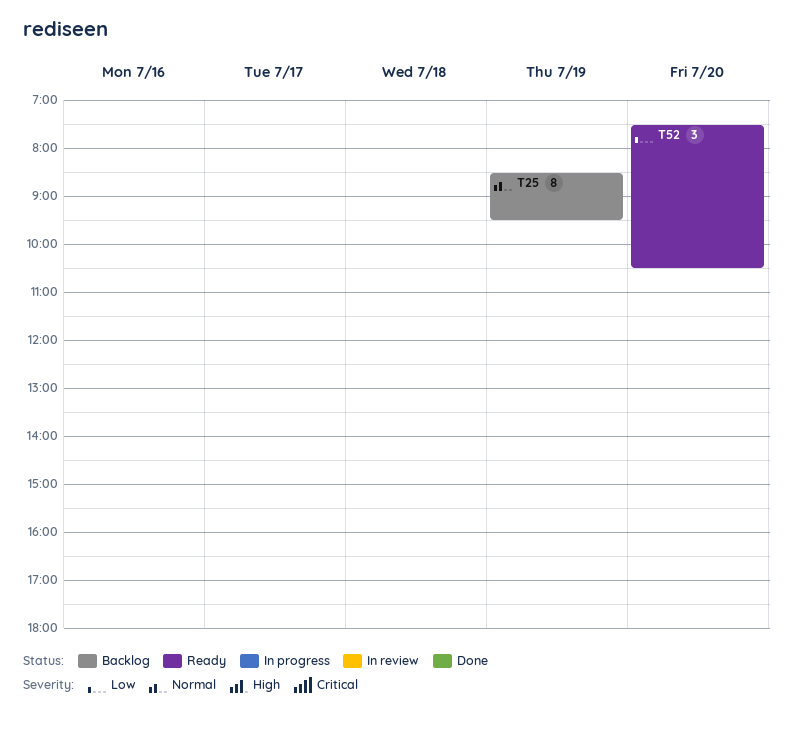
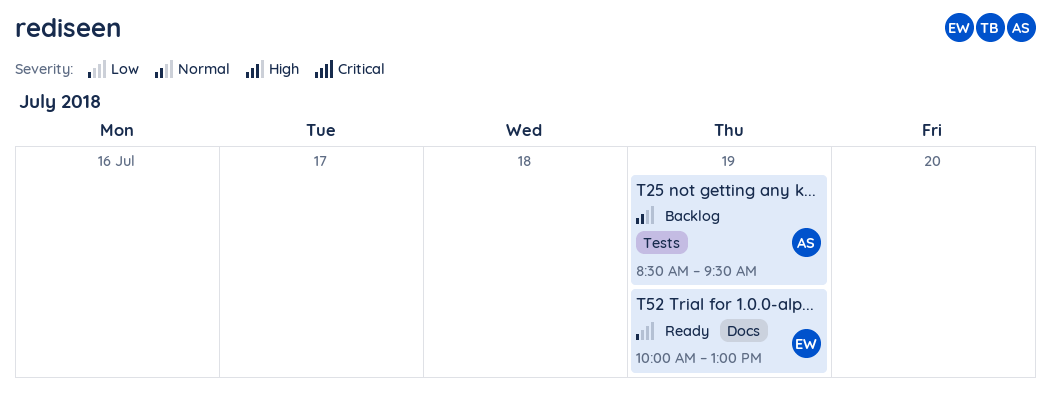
T52, day: Jul 20 -> Jul 19
T52, begins: 07:30 -> 10:00
T52, ends: 10:30 -> 13:00

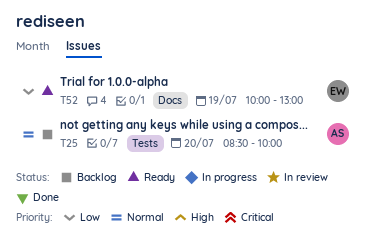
T25, day: Jul 19 -> Jul 20
T25, ends: 09:30 -> 10:00

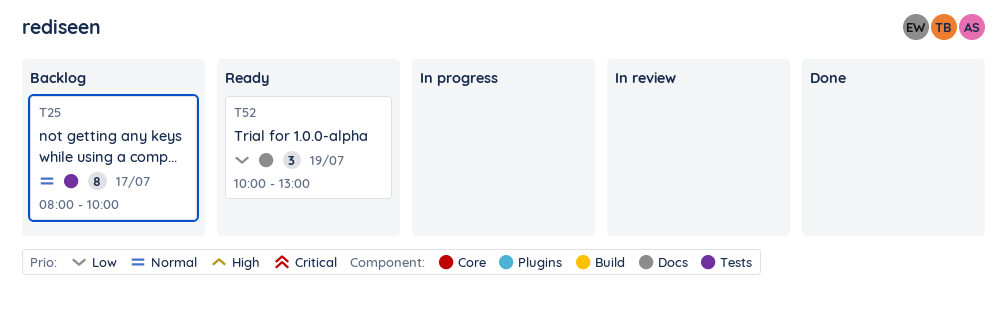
T25, day: Jul 20 -> Jul 17
T25, begins: 08:30 -> 08:00

